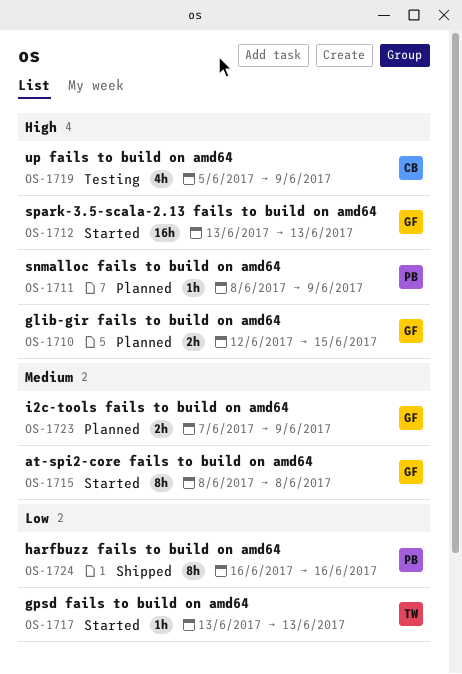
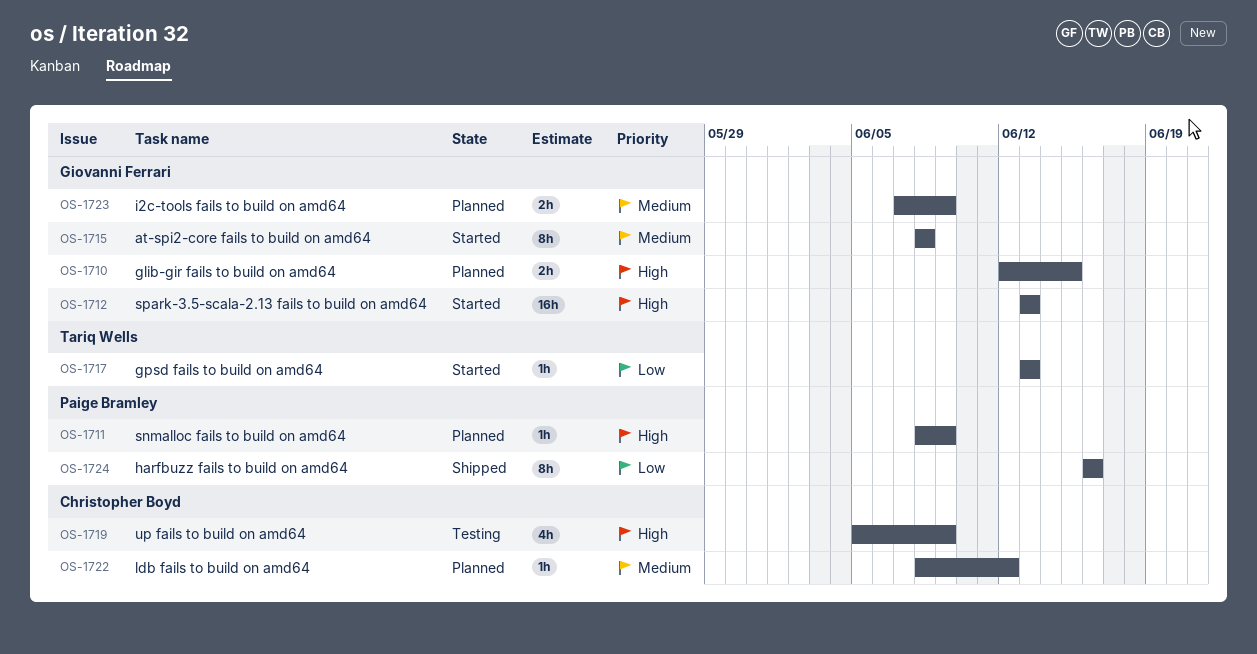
OS-1722: none -> present

